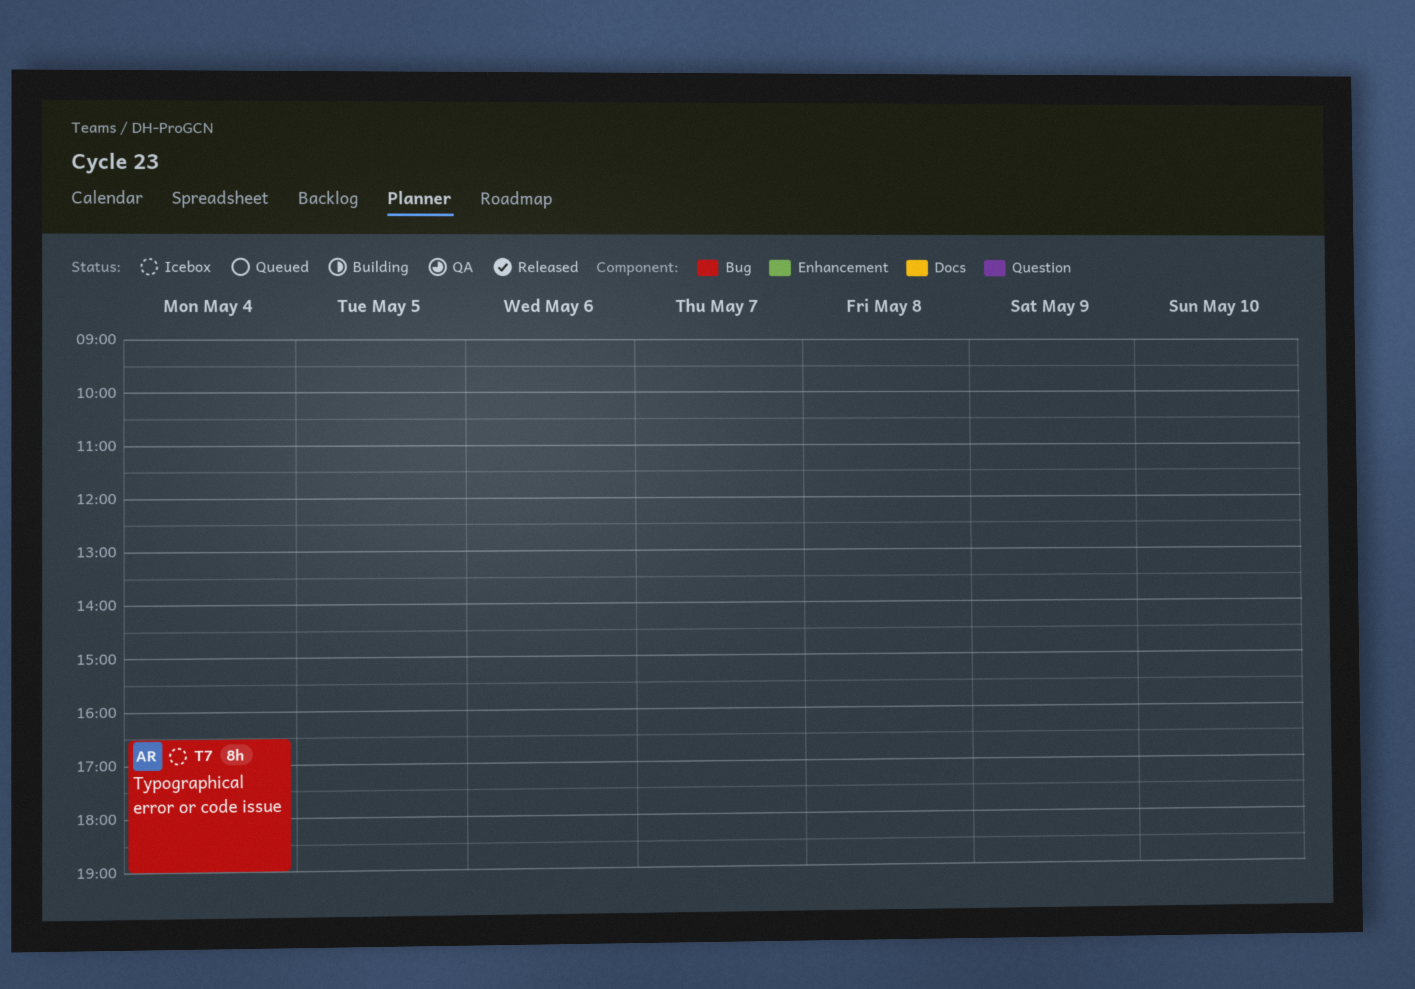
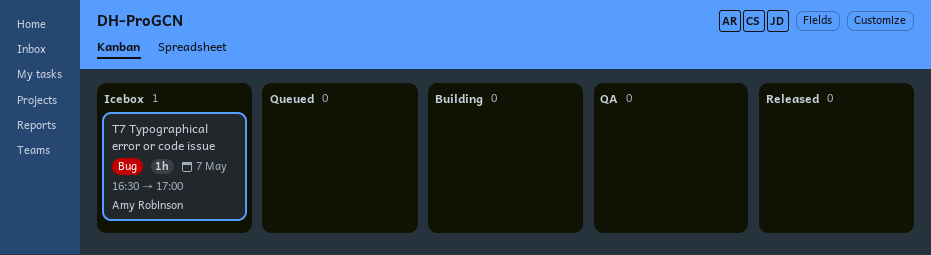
T7, estimate: 8h -> 1h
T7, day: May 4 -> May 7
T7, ends: 19:00 -> 17:00

